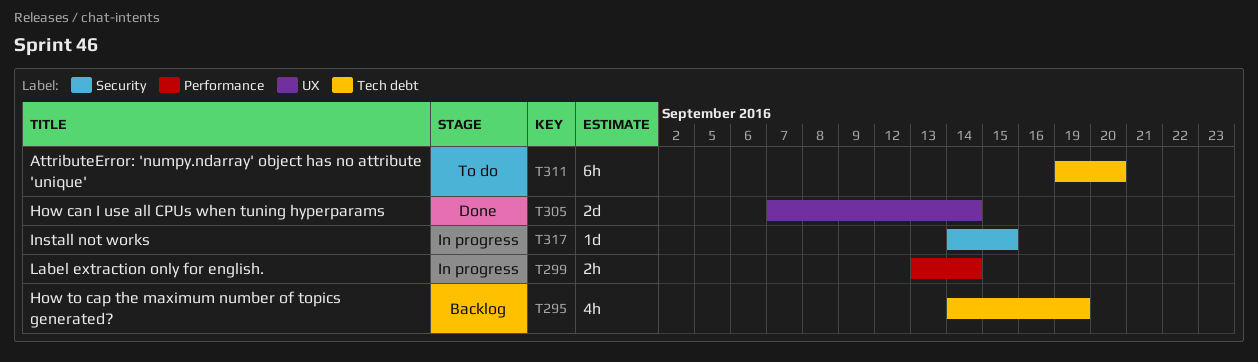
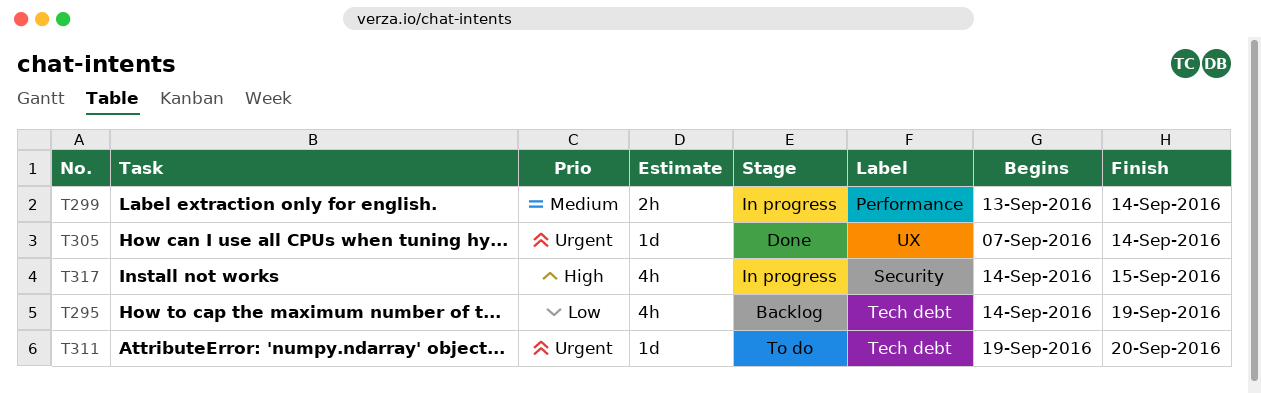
T305, estimate: 2d -> 1d
T311, estimate: 6h -> 1d
T317, estimate: 1d -> 4h

